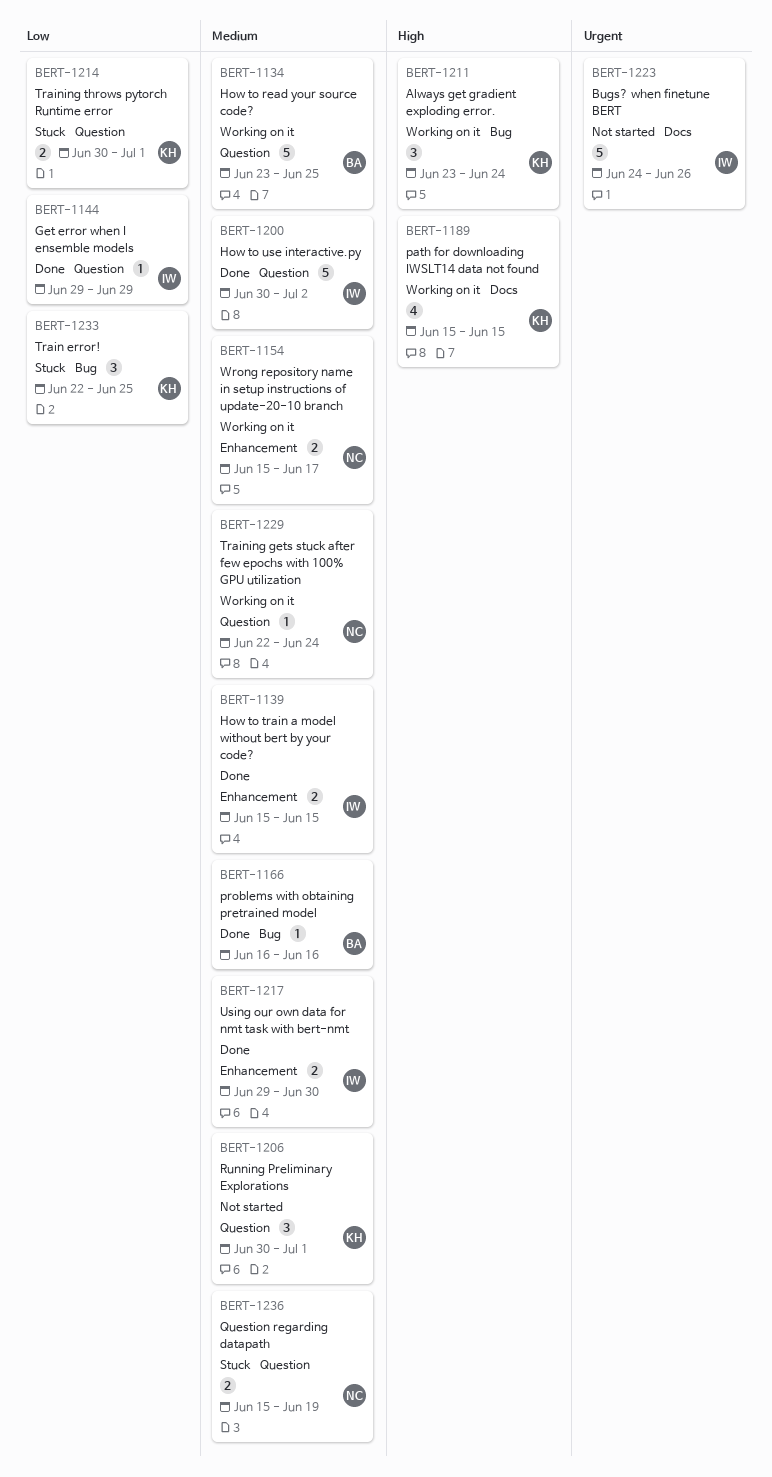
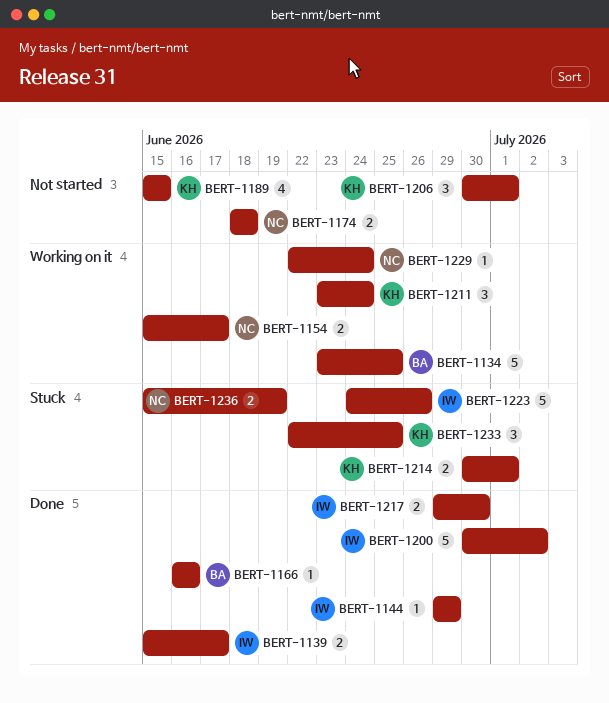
BERT-1139, due: Jun 15 -> Jun 17
BERT-1174: none -> present
BERT-1189, status: Working on it -> Not started
BERT-1223, status: Not started -> Stuck

